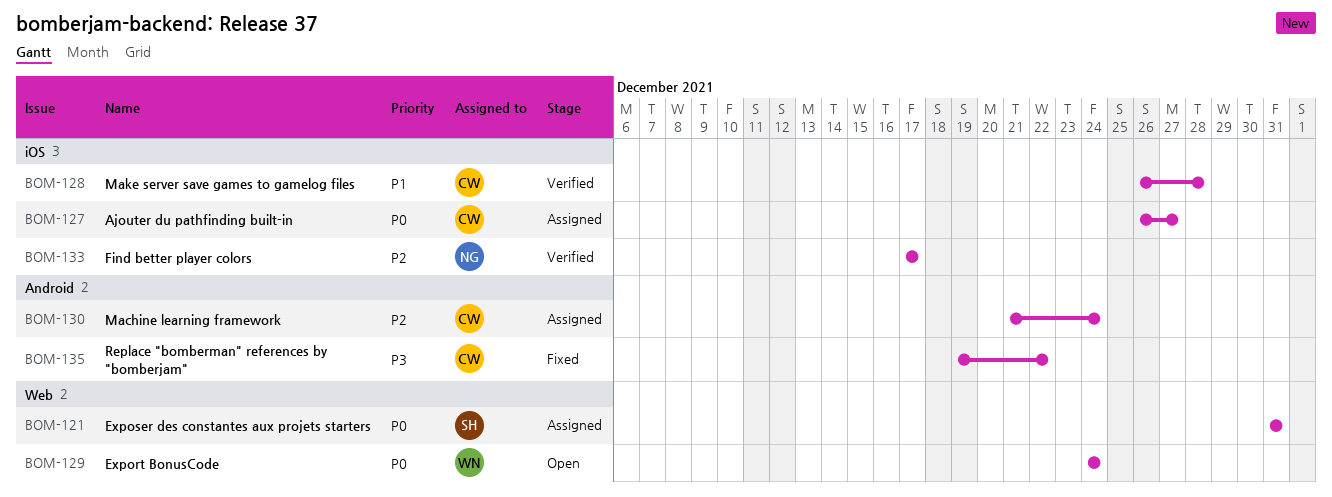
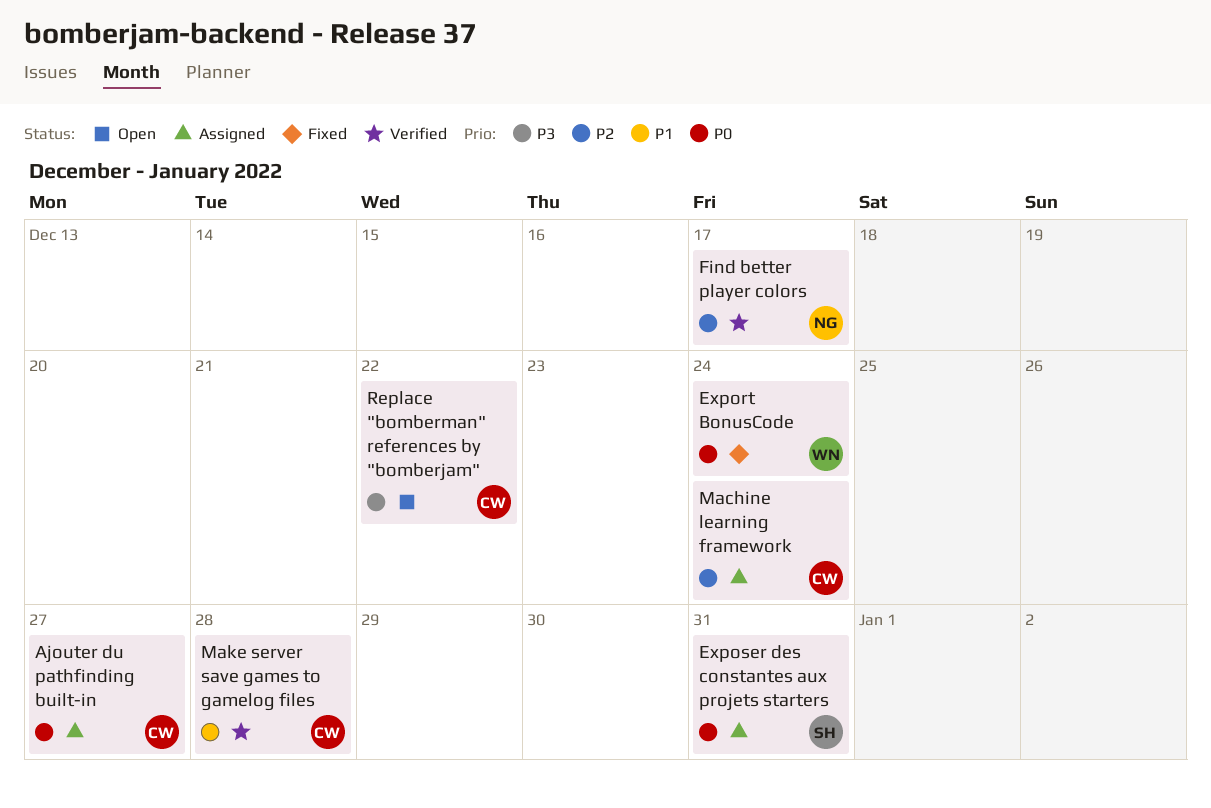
Export BonusCode, status: Open -> Fixed
Replace "bomberman" references by "bomberjam", status: Fixed -> Open

